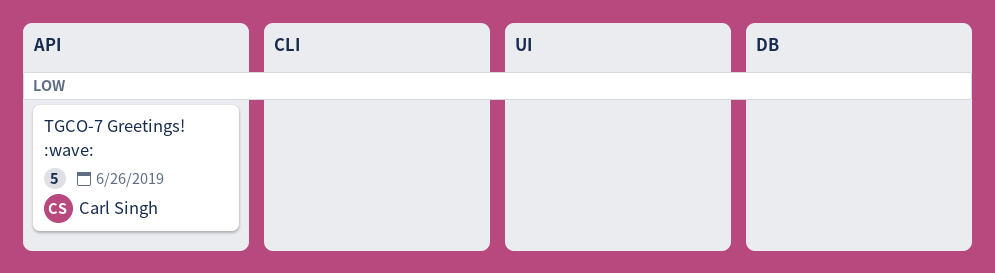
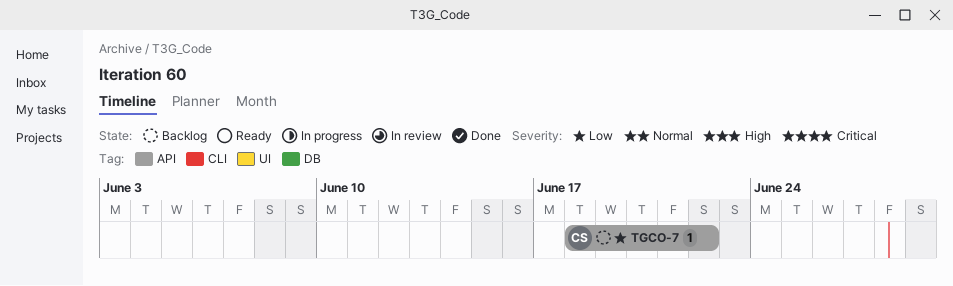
TGCO-7, estimate: 5 -> 1
TGCO-7, due: Jun 26 -> Jun 22

